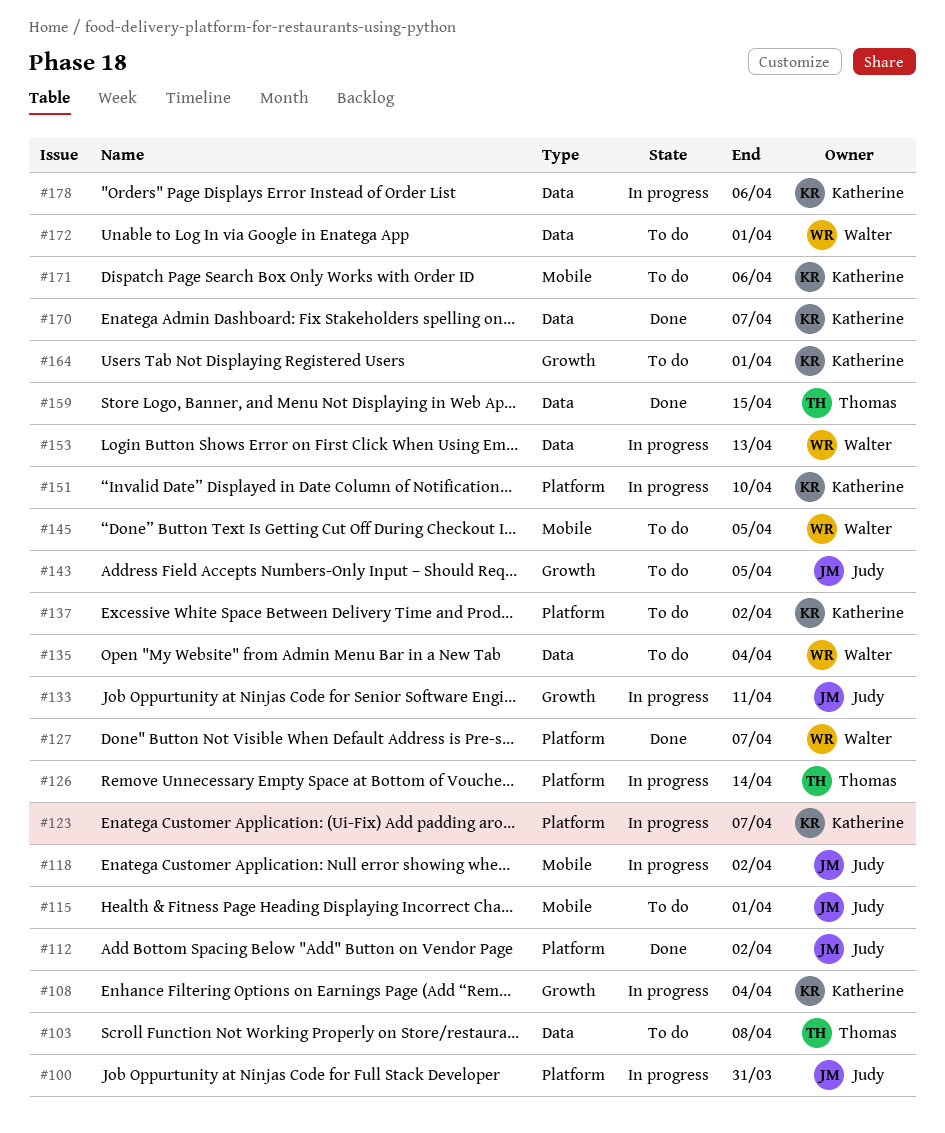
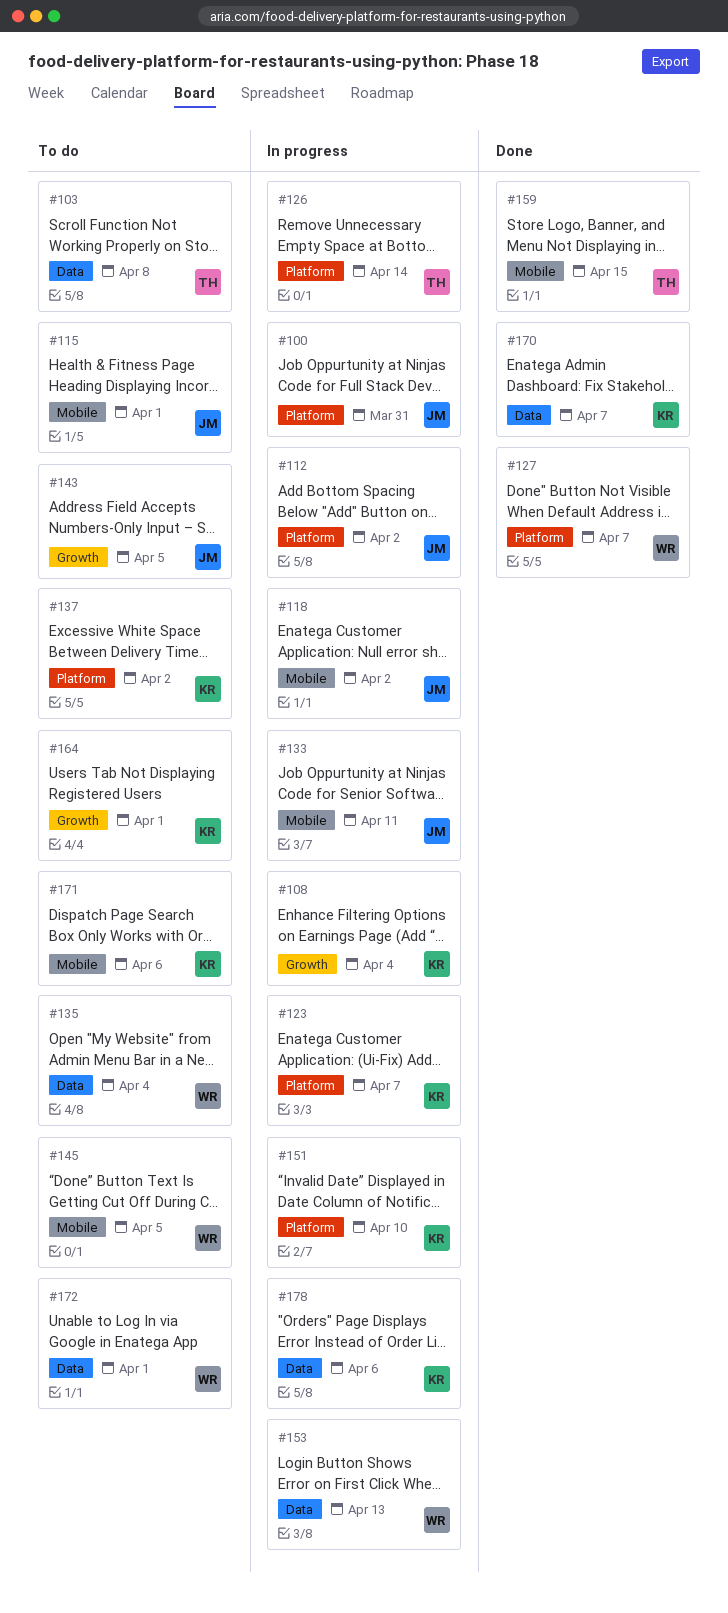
#112, status: Done -> In progress
#133, label: Growth -> Mobile
#159, label: Data -> Mobile

